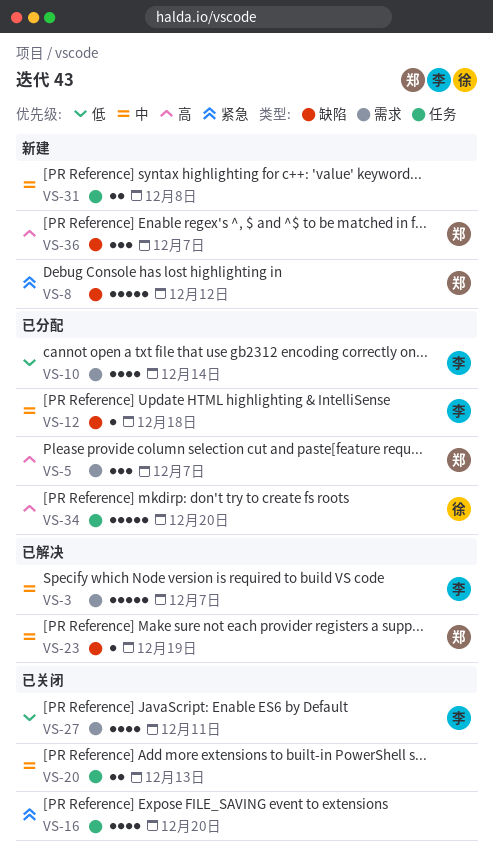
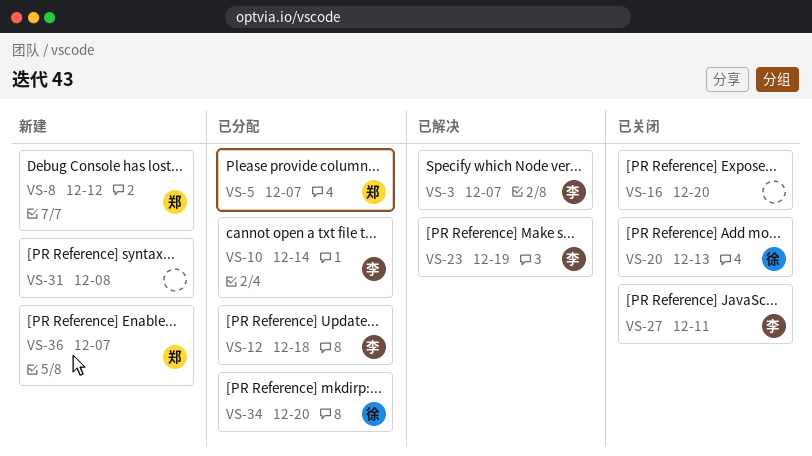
VS-20, owner: none -> 徐
VS-23, owner: 郑 -> 李

